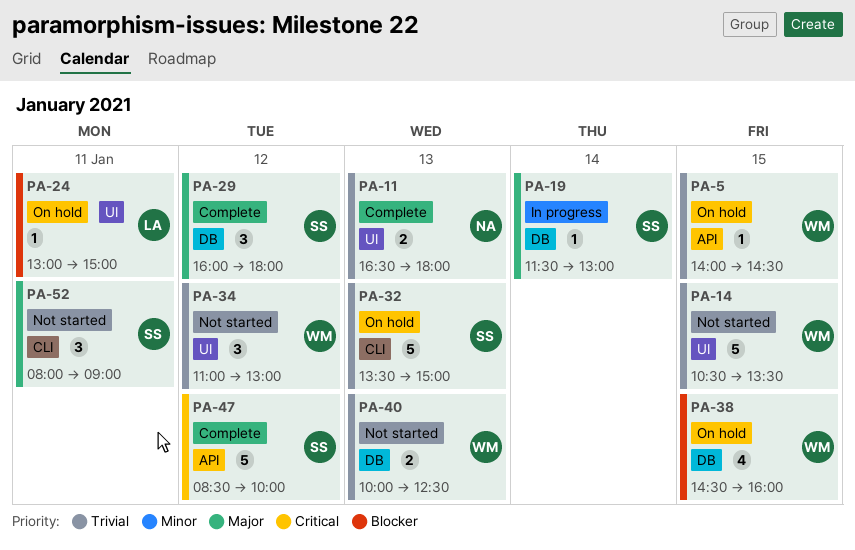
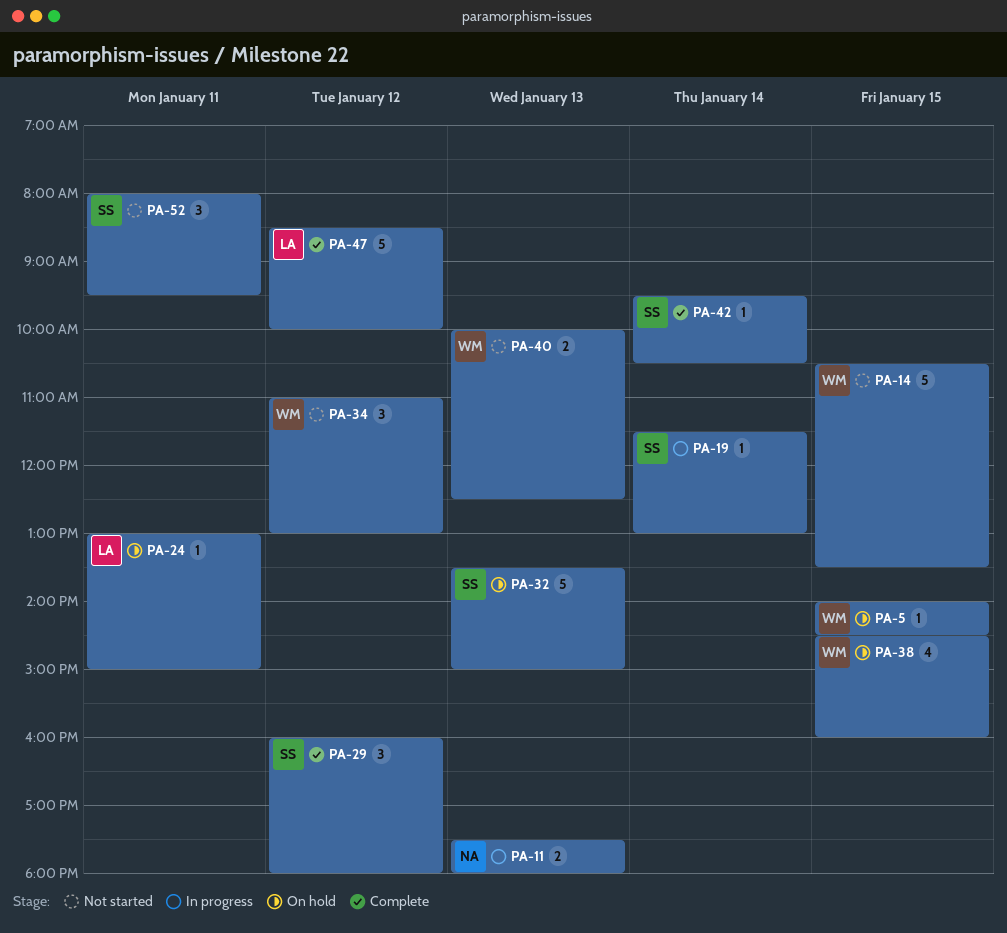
PA-11, status: Complete -> In progress
PA-11, begins: 16:30 -> 17:30
PA-42: none -> present
PA-47, owner: SS -> LA
PA-52, ends: 09:00 -> 09:30

